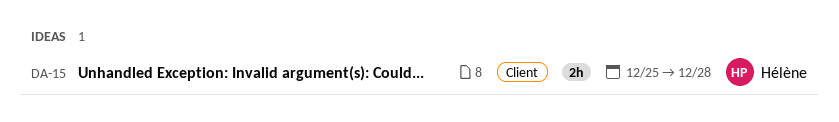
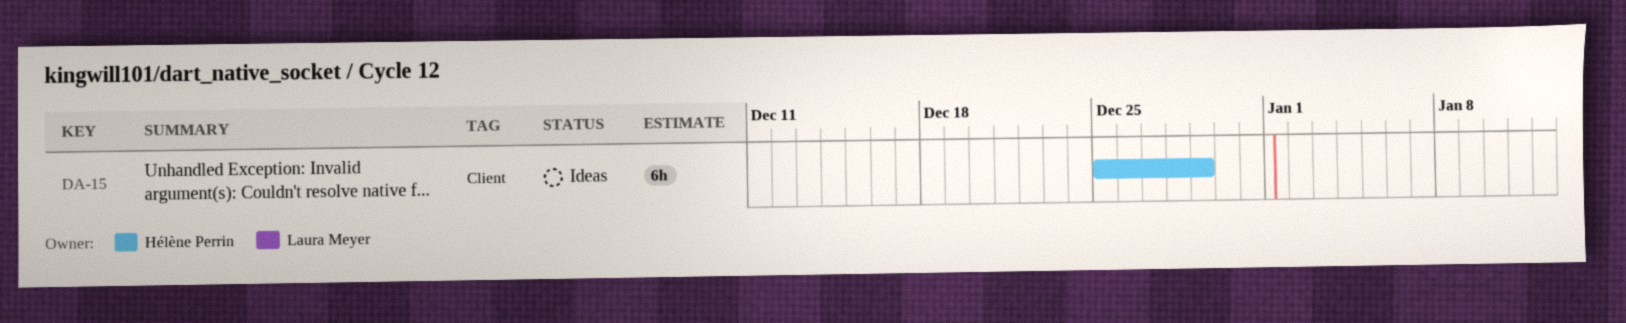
DA-15, estimate: 2h -> 6h
DA-15, due: Dec 28 -> Dec 29

